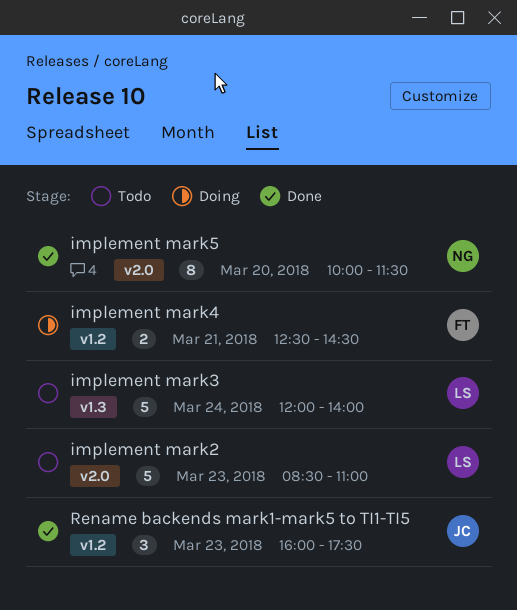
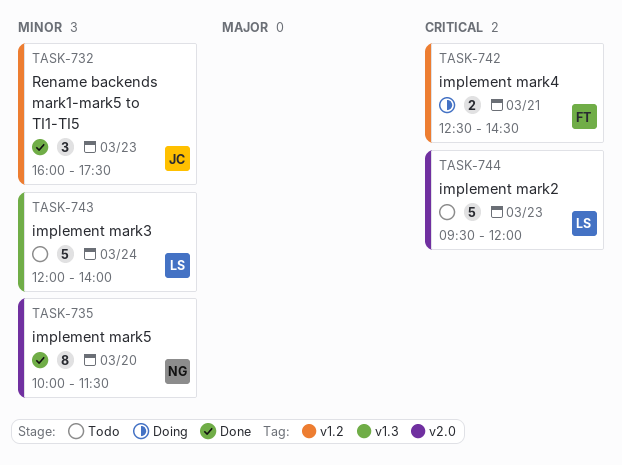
implement mark2, begins: 08:30 -> 09:30
implement mark2, ends: 11:00 -> 12:00

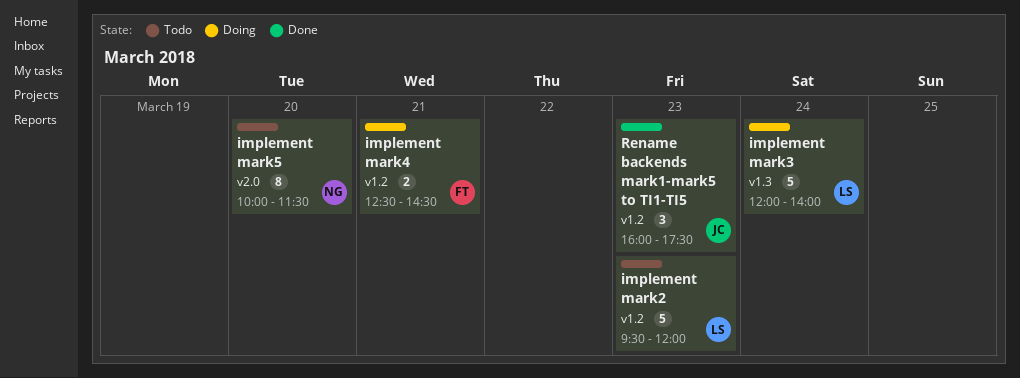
implement mark2, label: v2.0 -> v1.2
implement mark3, status: Todo -> Doing
implement mark5, status: Done -> Todo

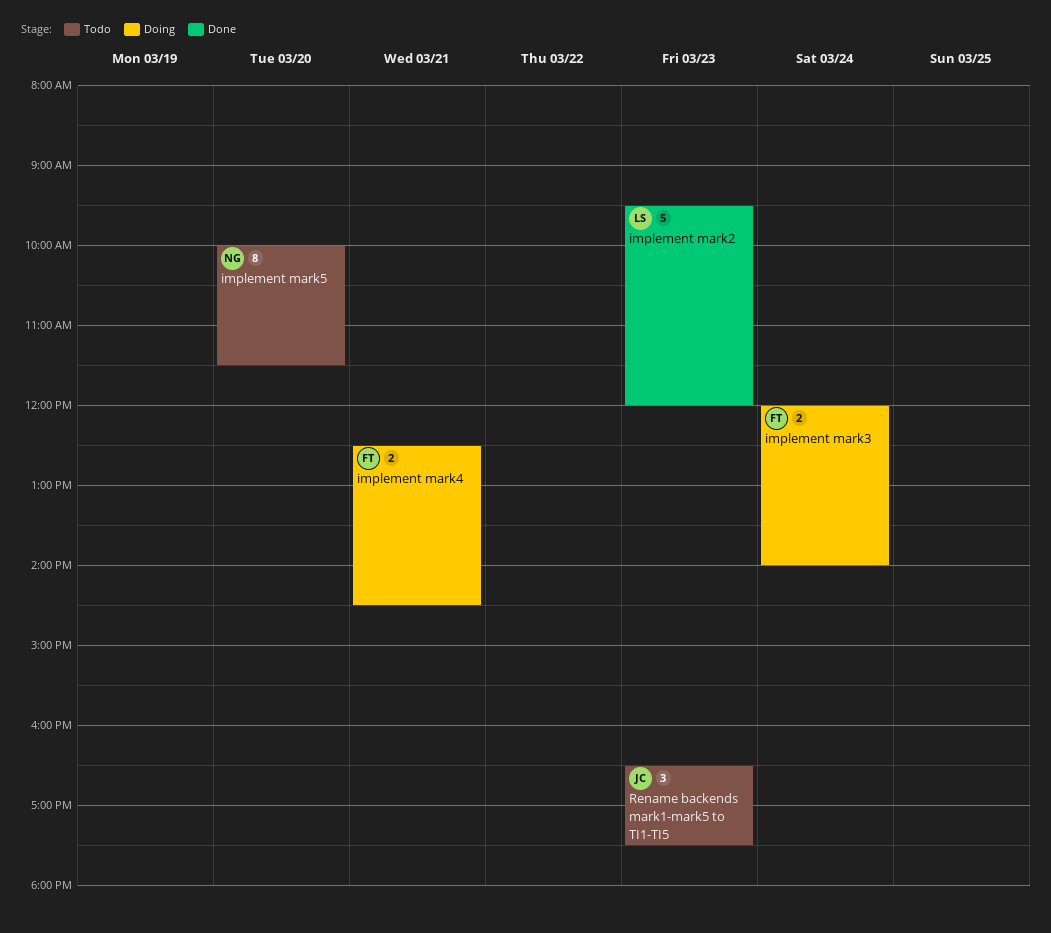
implement mark2, status: Todo -> Done
implement mark3, owner: LS -> FT
implement mark3, estimate: 5 -> 2
Rename backends mark1-mark5 to TI1-TI5, status: Done -> Todo
Rename backends mark1-mark5 to TI1-TI5, begins: 16:00 -> 16:30

